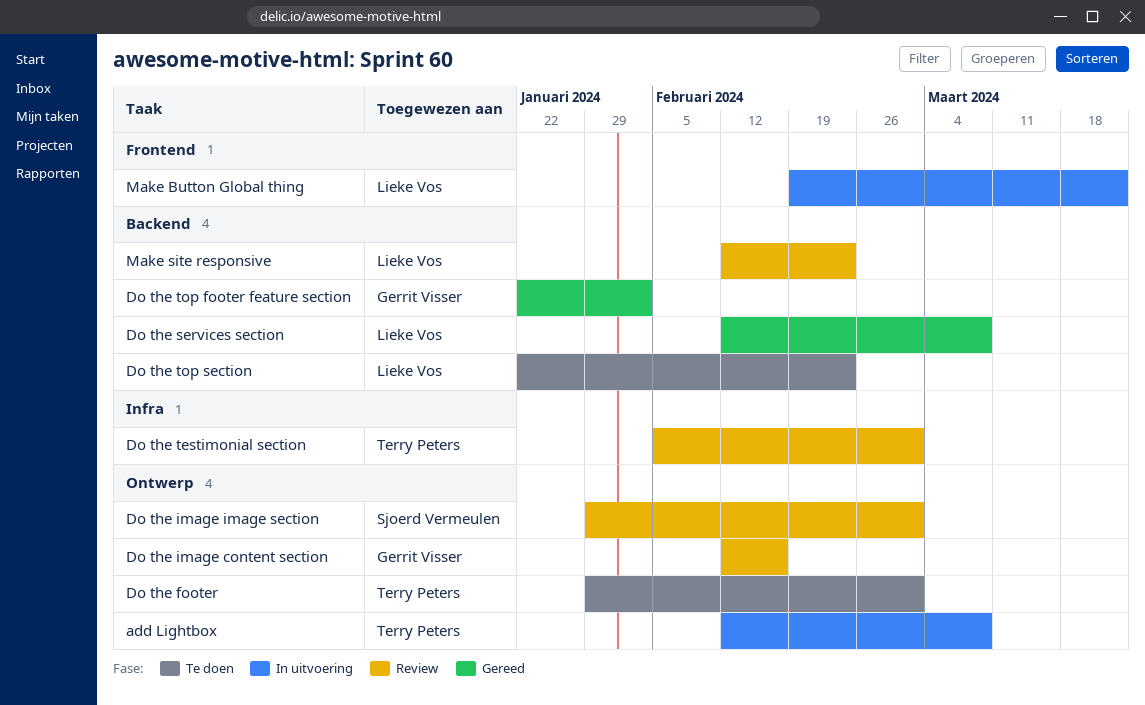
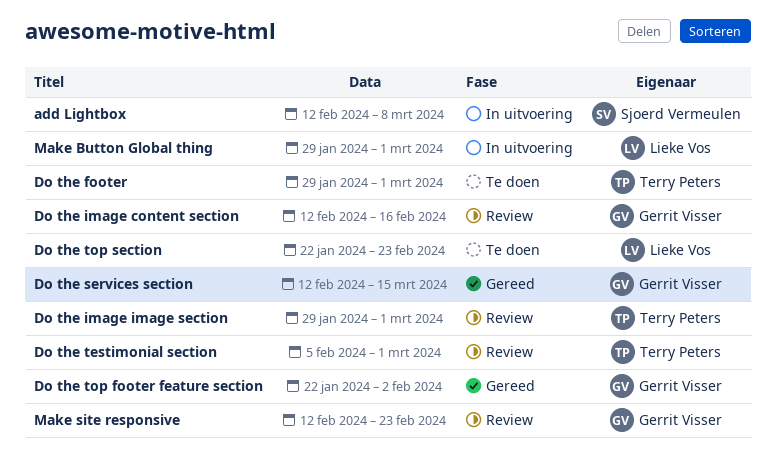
add Lightbox, owner: Terry Peters -> Sjoerd Vermeulen
Do the image image section, owner: Sjoerd Vermeulen -> Terry Peters
Do the services section, owner: Lieke Vos -> Gerrit Visser
Do the services section, due: Mar 8 -> Mar 15
Make Button Global thing, start: Feb 19 -> Jan 29
Make Button Global thing, due: Mar 22 -> Mar 1
Make site responsive, owner: Lieke Vos -> Gerrit Visser

